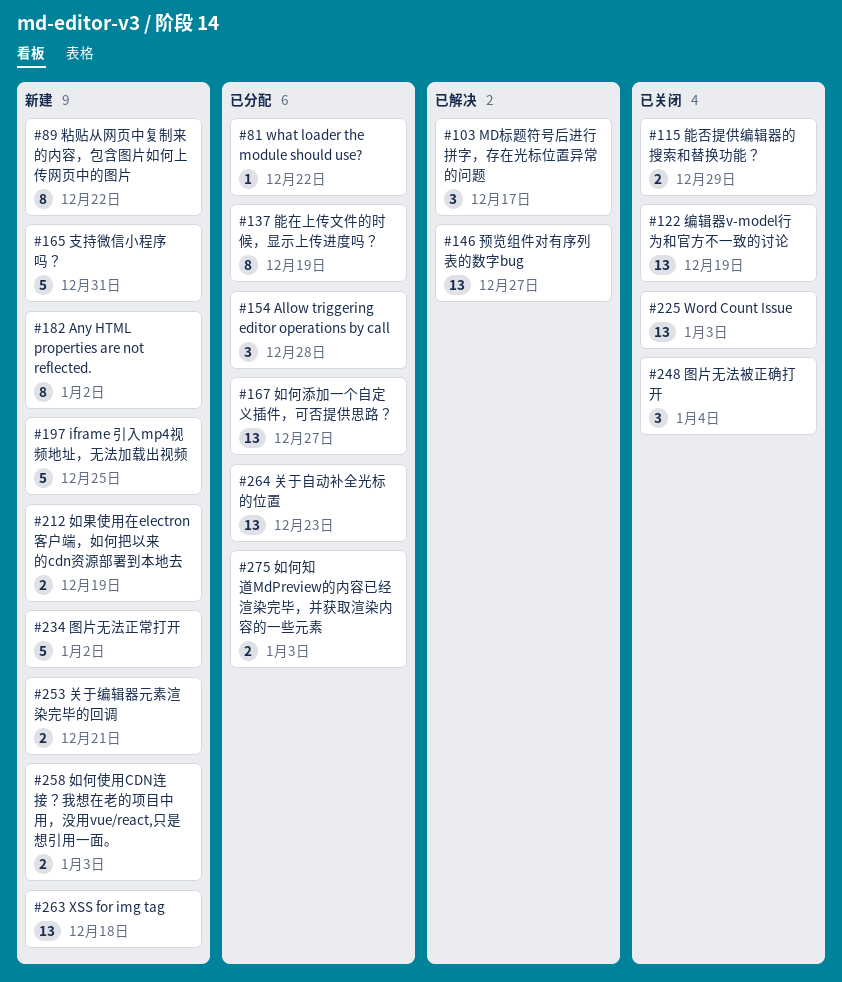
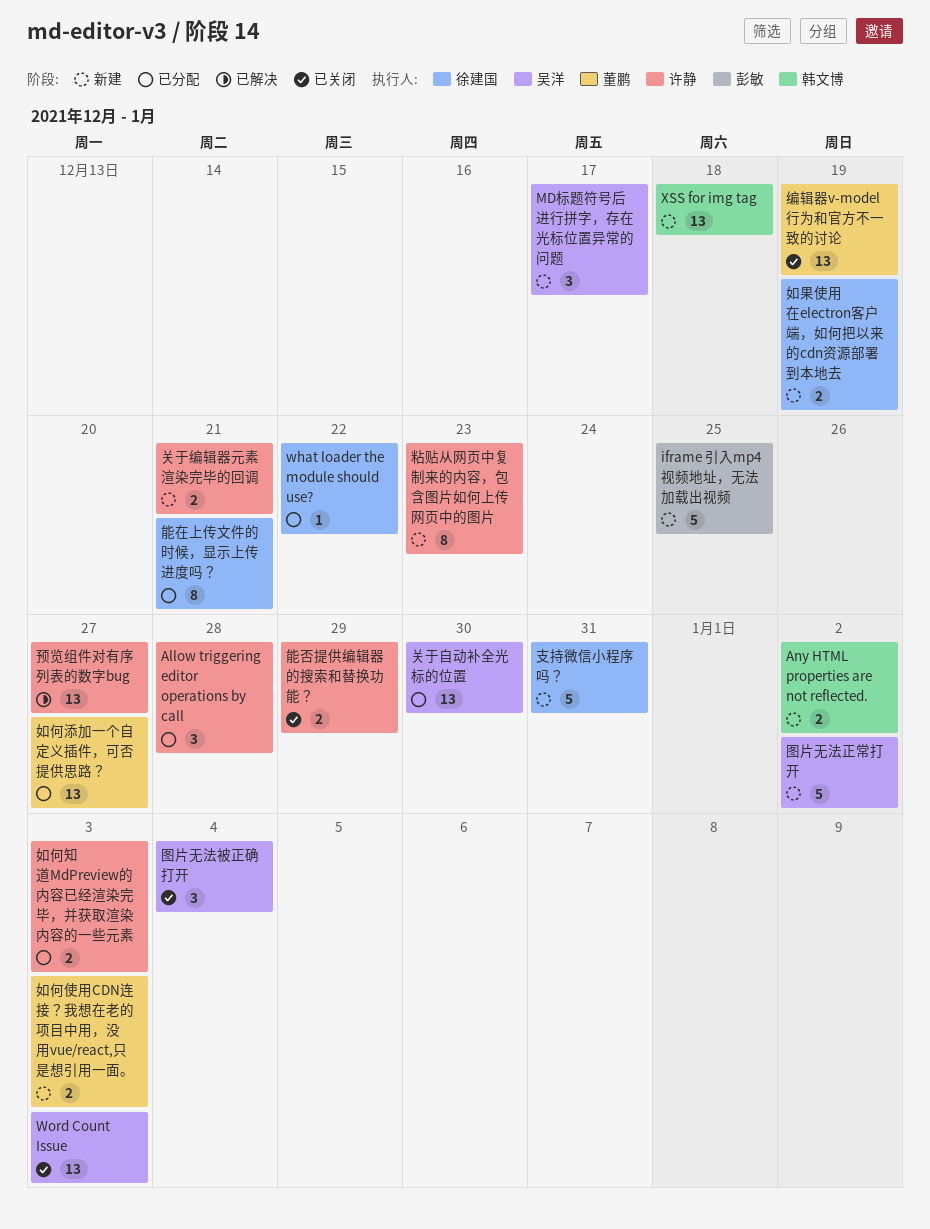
Any HTML properties are not reflected., estimate: 8 -> 2
MD标题符号后进行拼字，存在光标位置异常的问题, status: 已解决 -> 新建
关于自动补全光标的位置, due: Dec 23 -> Dec 30
粘贴从网页中复制来的内容，包含图片如何上传网页中的图片, due: Dec 22 -> Dec 23
能在上传文件的时候，显示上传进度吗？, due: Dec 19 -> Dec 21

